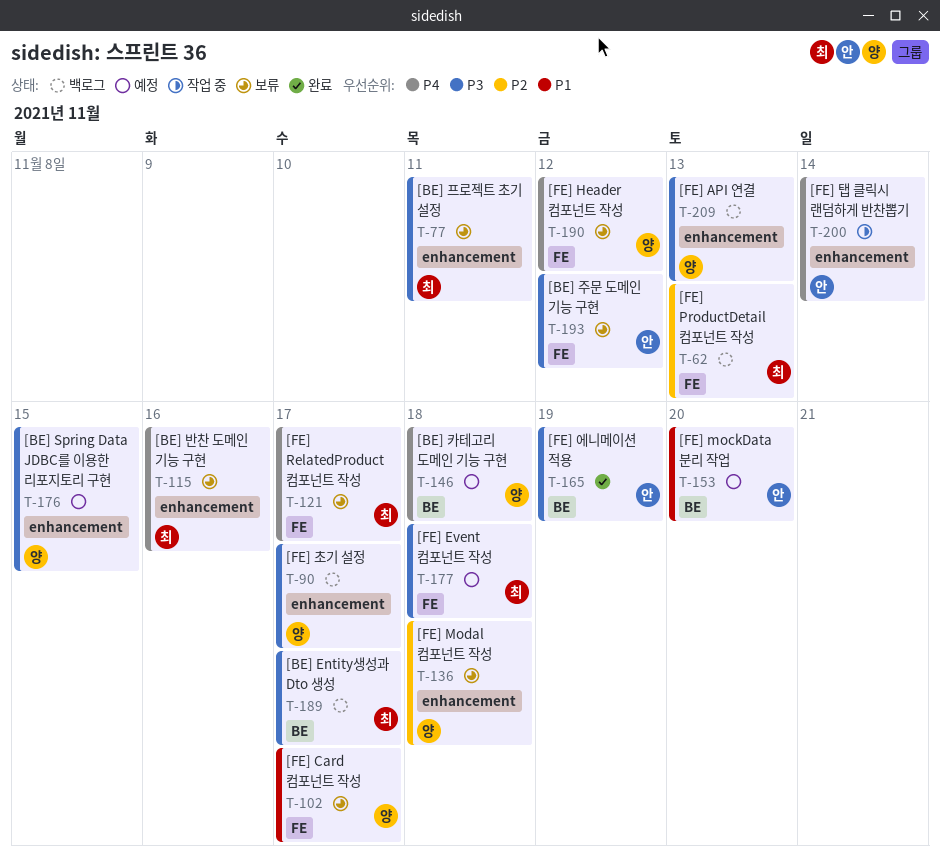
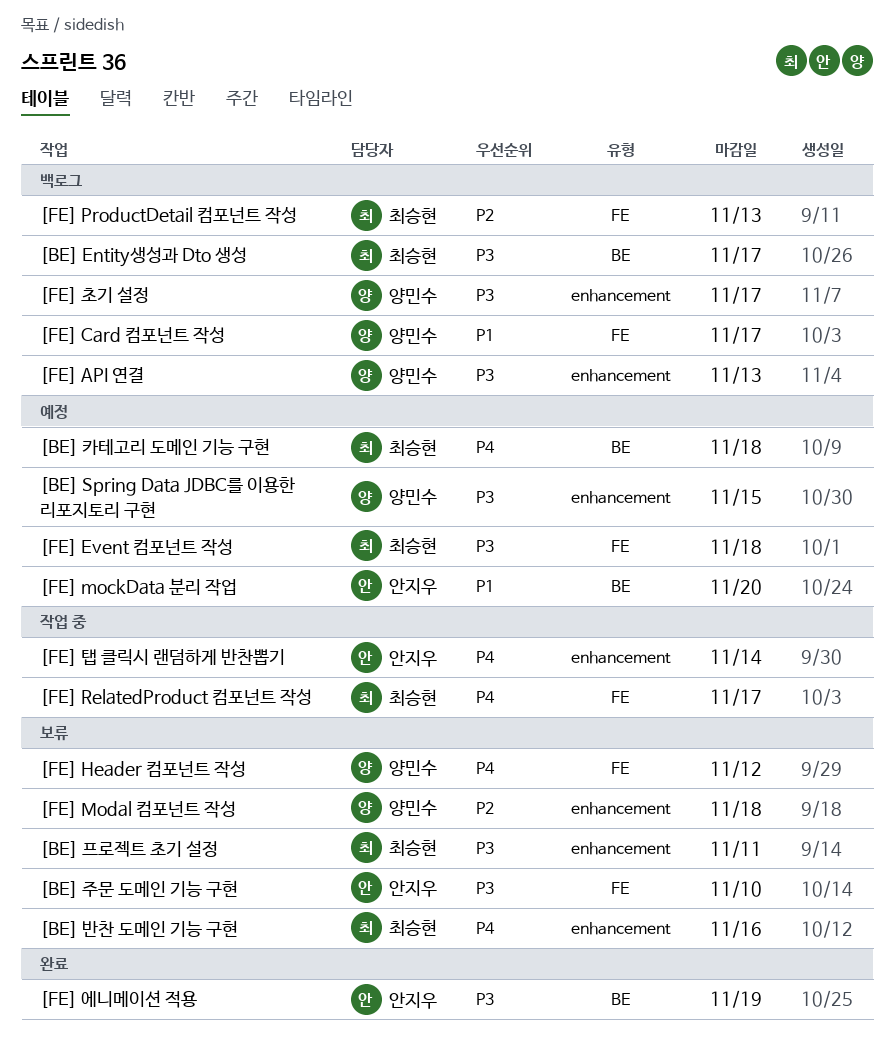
[BE] 주문 도메인 기능 구현, due: Nov 12 -> Nov 10
[BE] 카테고리 도메인 기능 구현, owner: 양민수 -> 최승현
[FE] Card 컴포넌트 작성, status: 보류 -> 백로그
[FE] RelatedProduct 컴포넌트 작성, status: 보류 -> 작업 중

